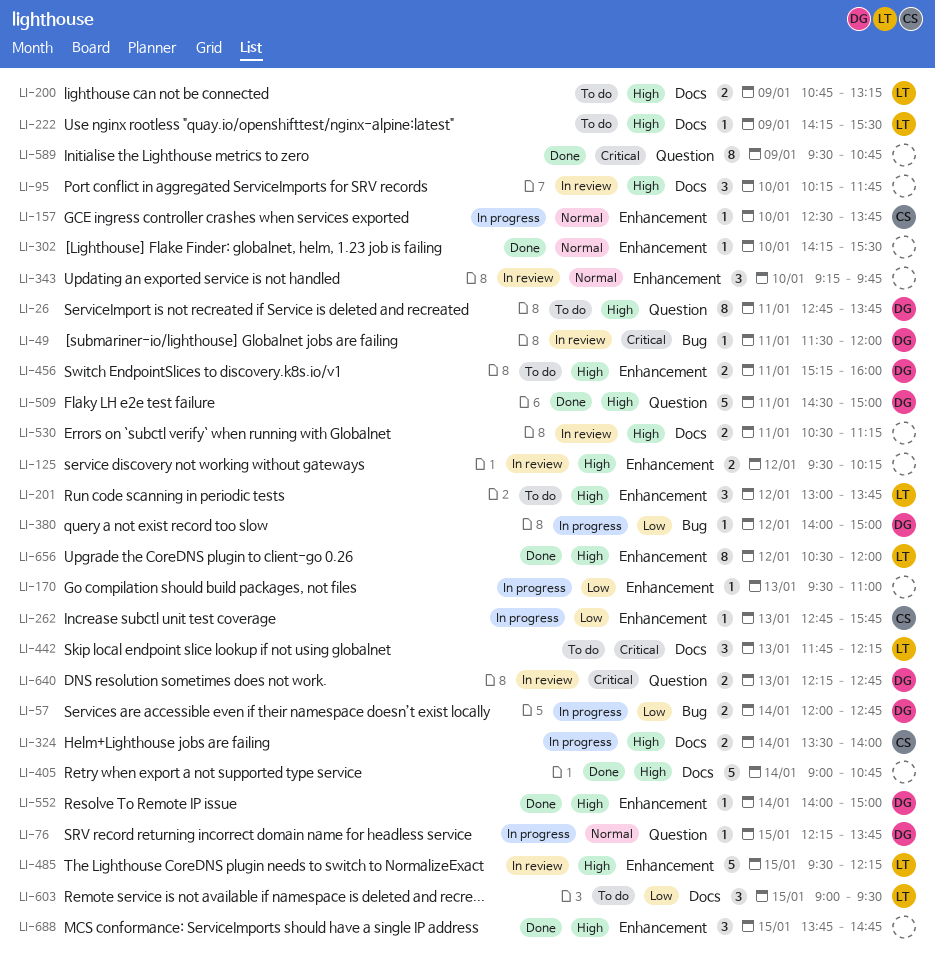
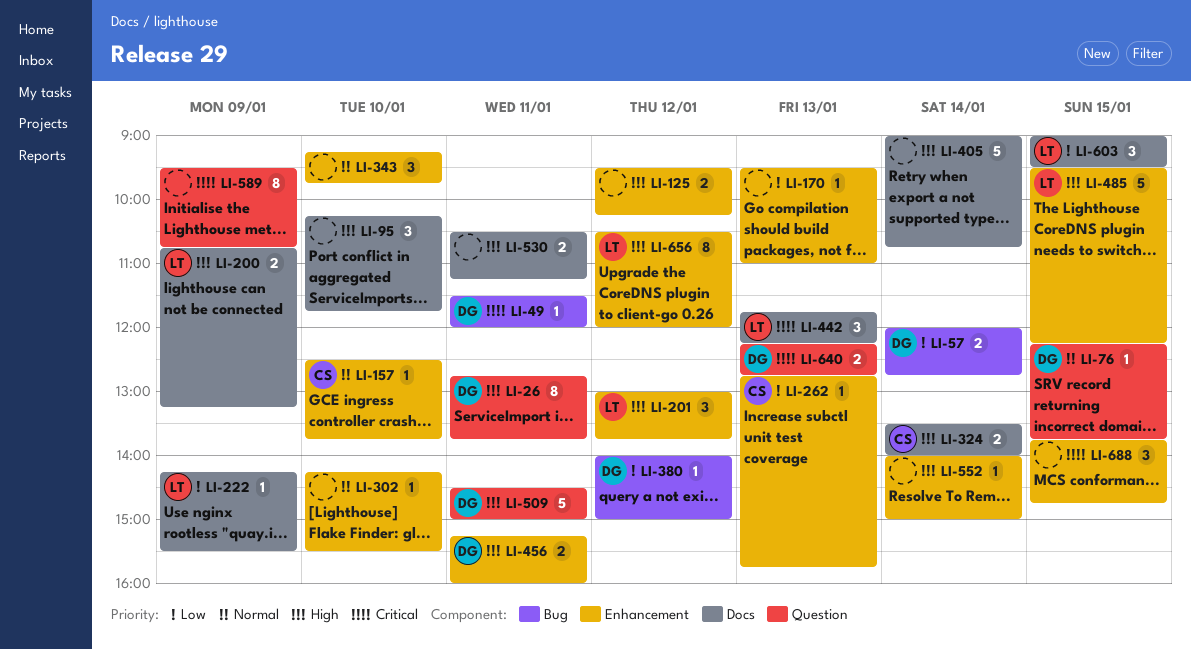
LI-222, priority: High -> Low
LI-552, owner: DG -> none
LI-688, priority: High -> Critical

